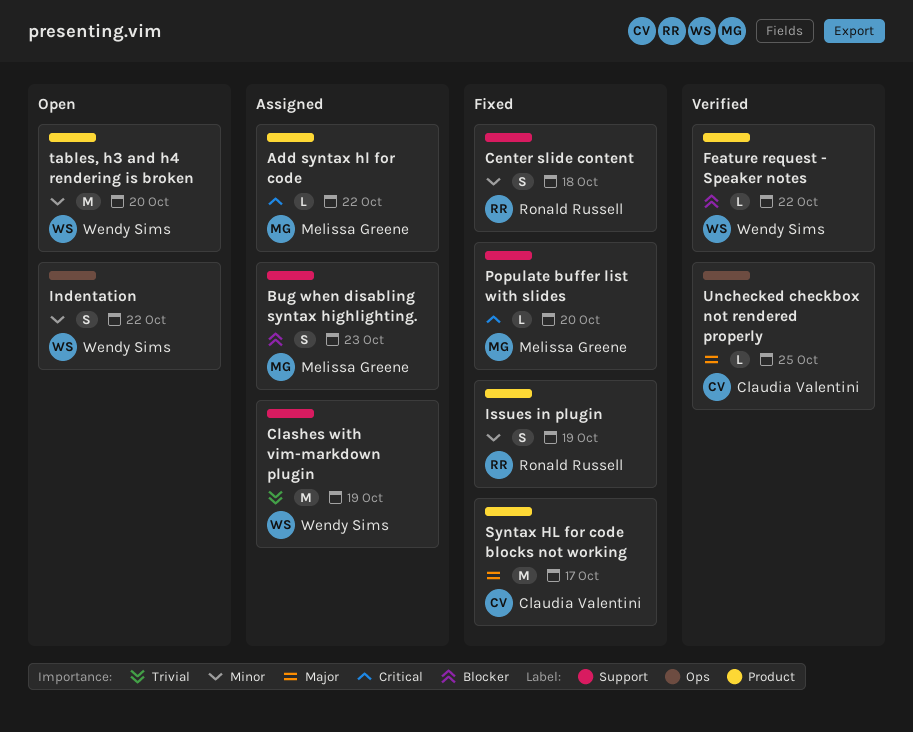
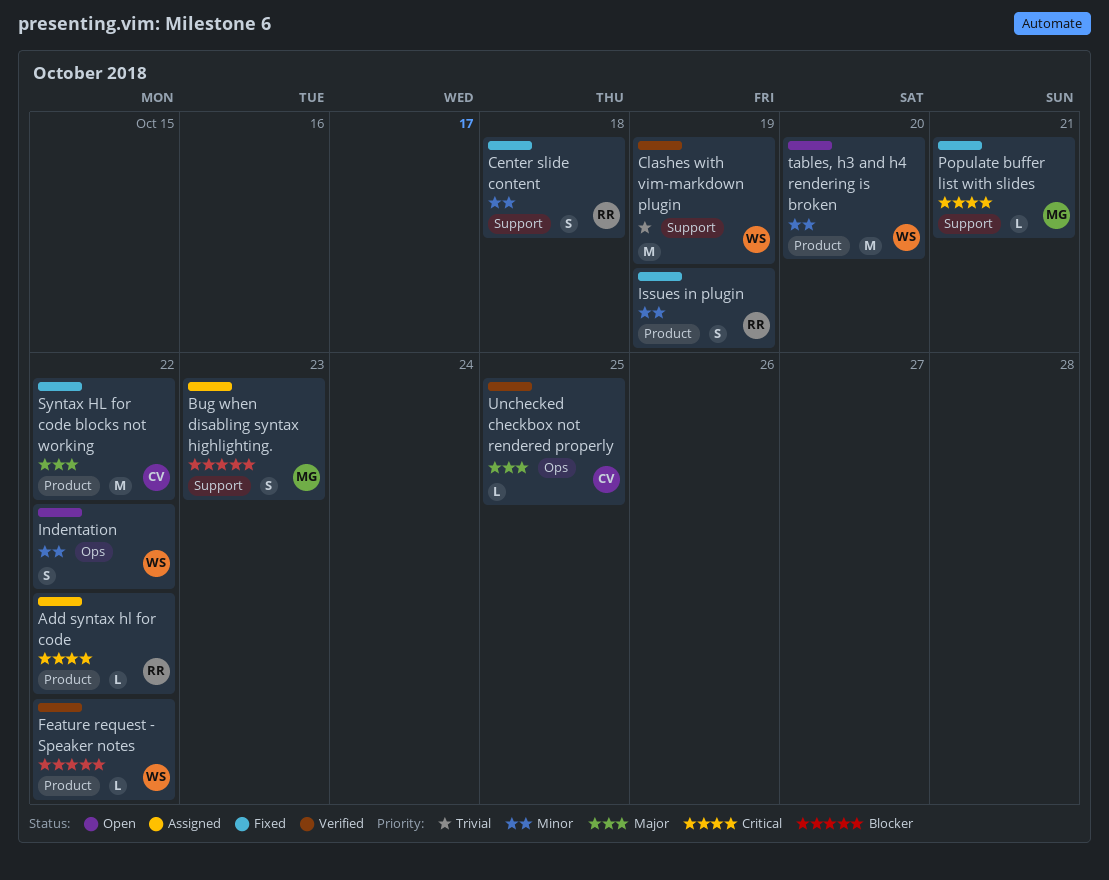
Add syntax hl for code, owner: Melissa Greene -> Ronald Russell
Clashes with vim-markdown plugin, status: Assigned -> Verified
Populate buffer list with slides, due: Oct 20 -> Oct 21
Syntax HL for code blocks not working, due: Oct 17 -> Oct 22

